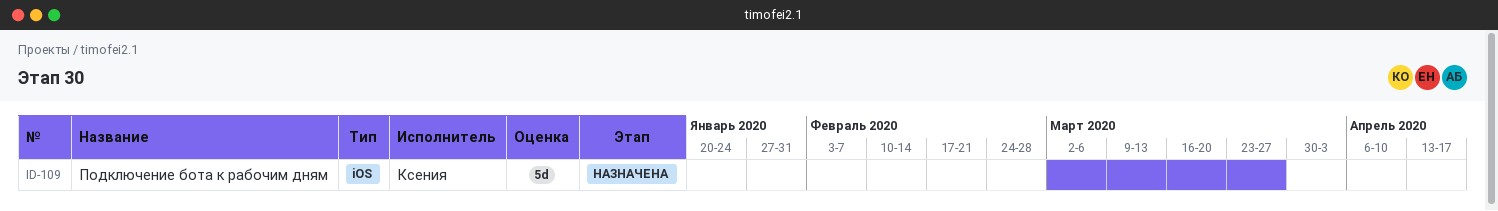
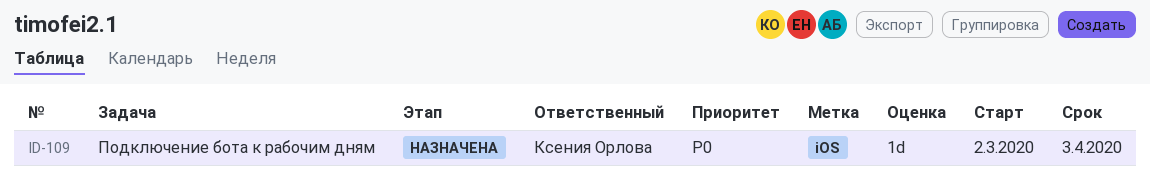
ID-109, estimate: 5d -> 1d
ID-109, due: Mar 27 -> Apr 3

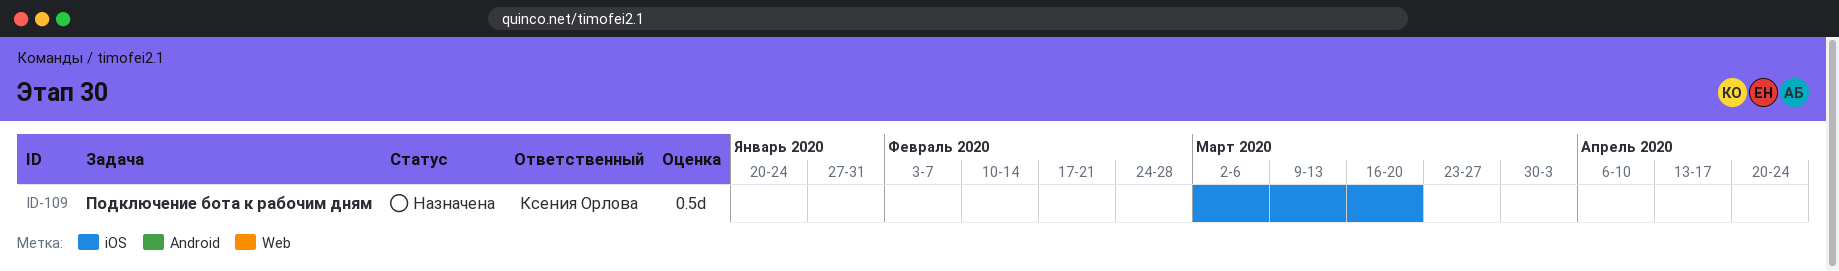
ID-109, estimate: 1d -> 0.5d
ID-109, due: Apr 3 -> Mar 20

